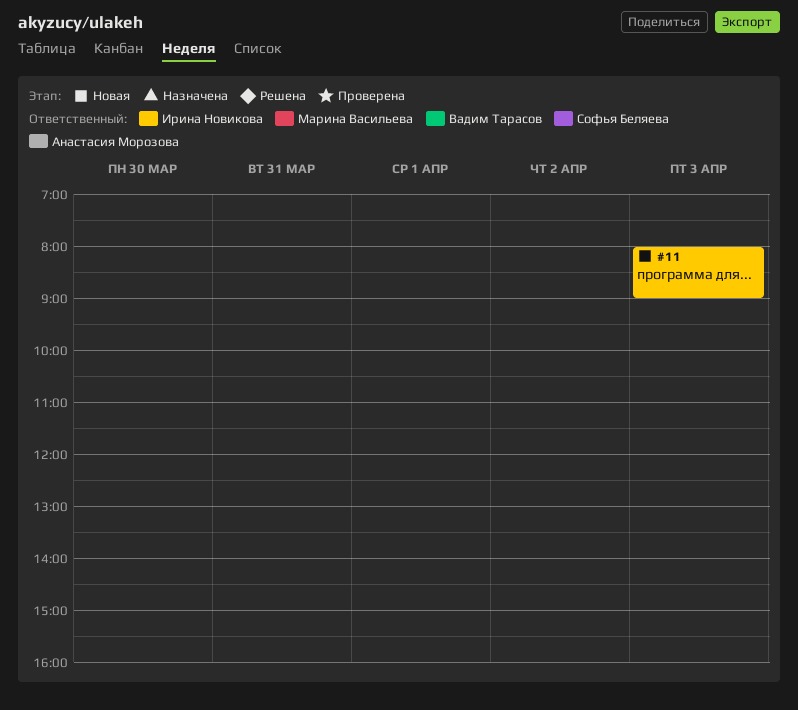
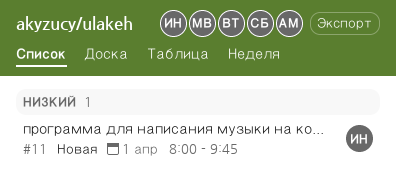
#11, day: Apr 3 -> Apr 1
#11, ends: 09:00 -> 09:45

